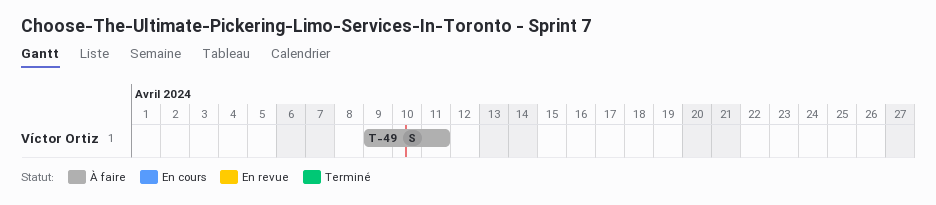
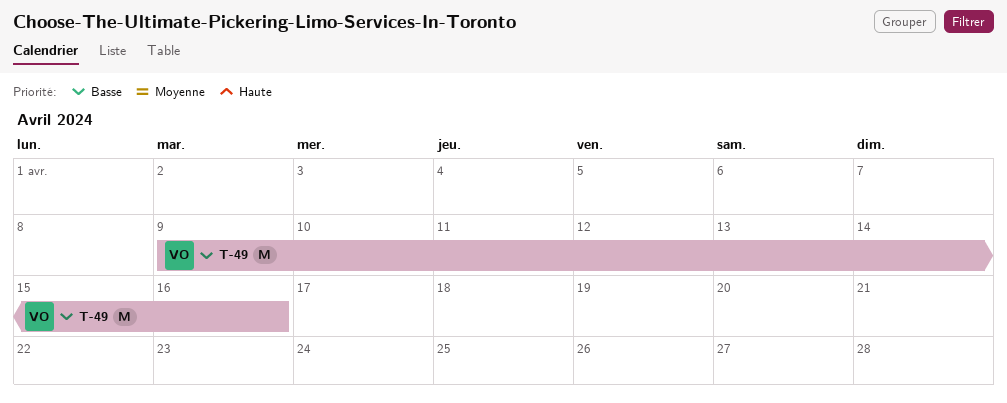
T-49, estimate: S -> M
T-49, due: Apr 11 -> Apr 16

